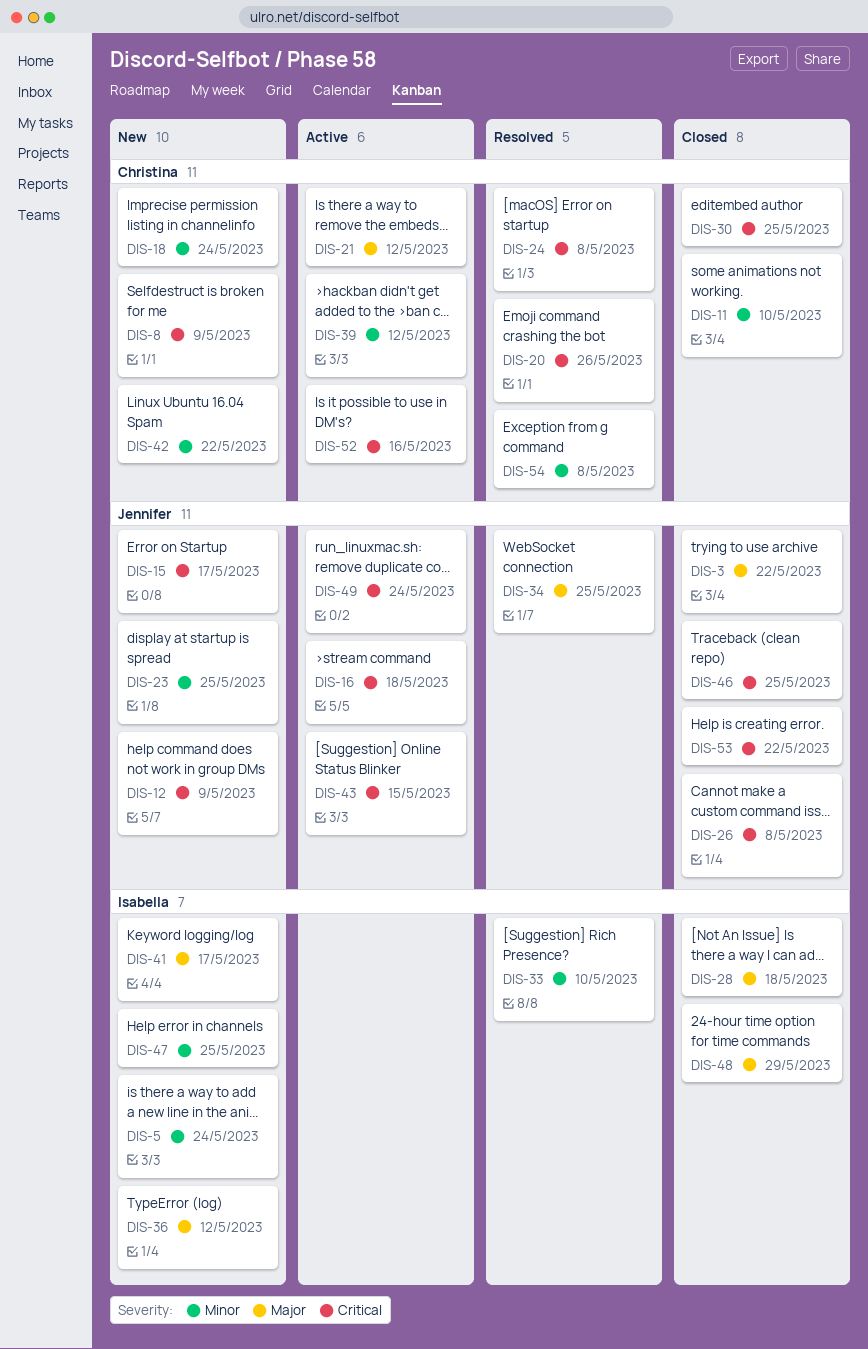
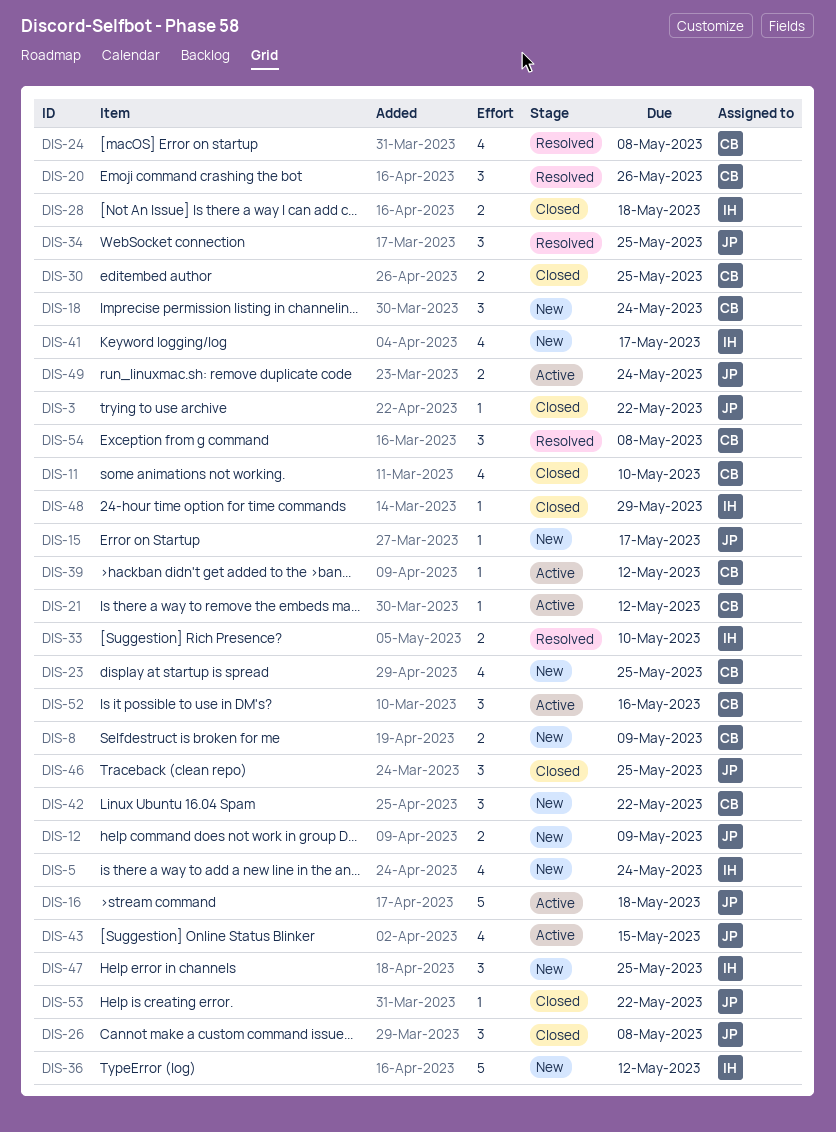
DIS-23, owner: Jennifer -> Christina

